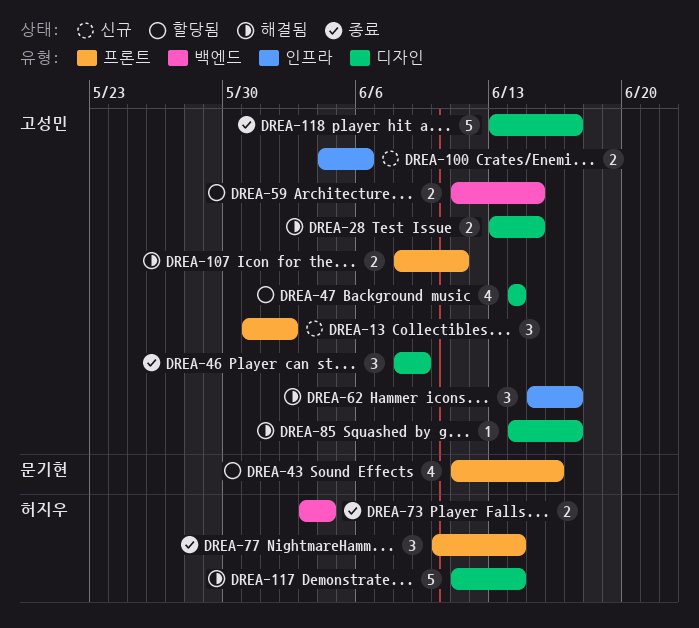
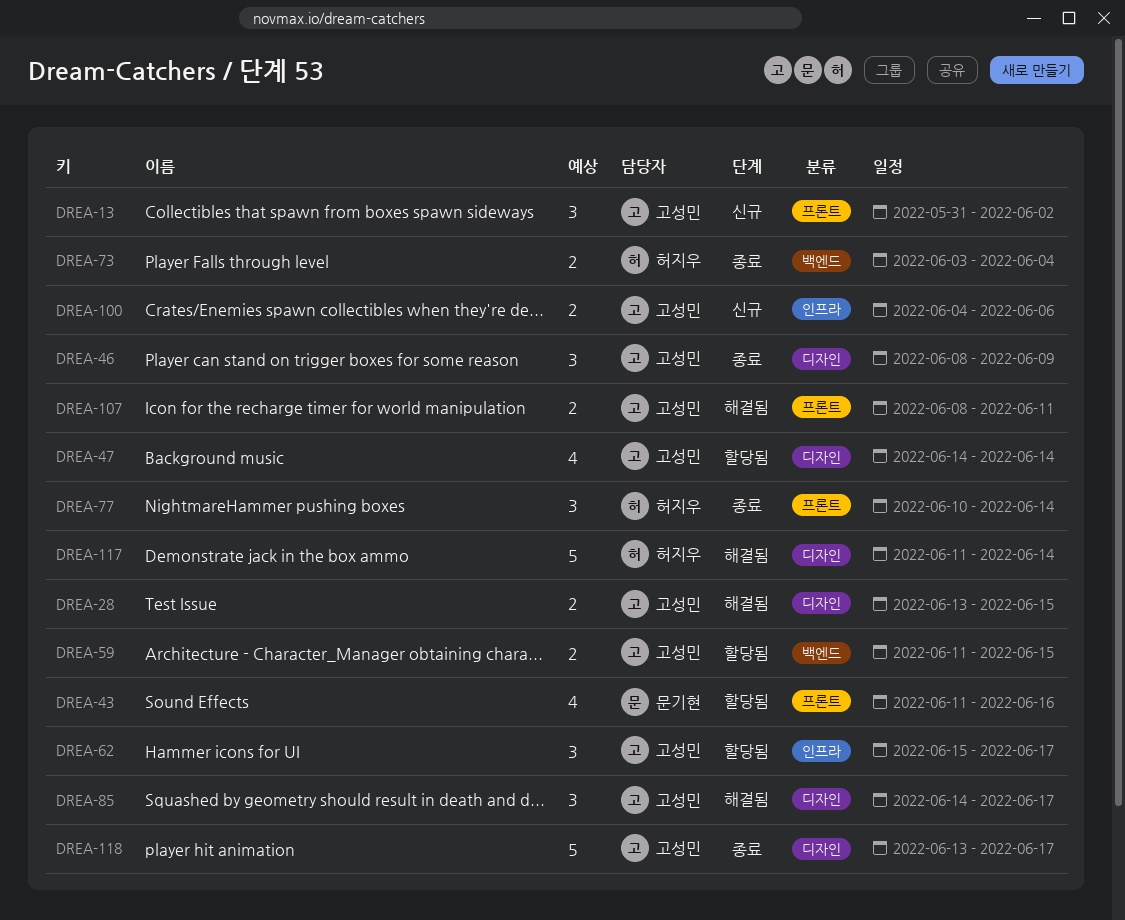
DREA-62, status: 해결됨 -> 할당됨
DREA-85, estimate: 1 -> 3

